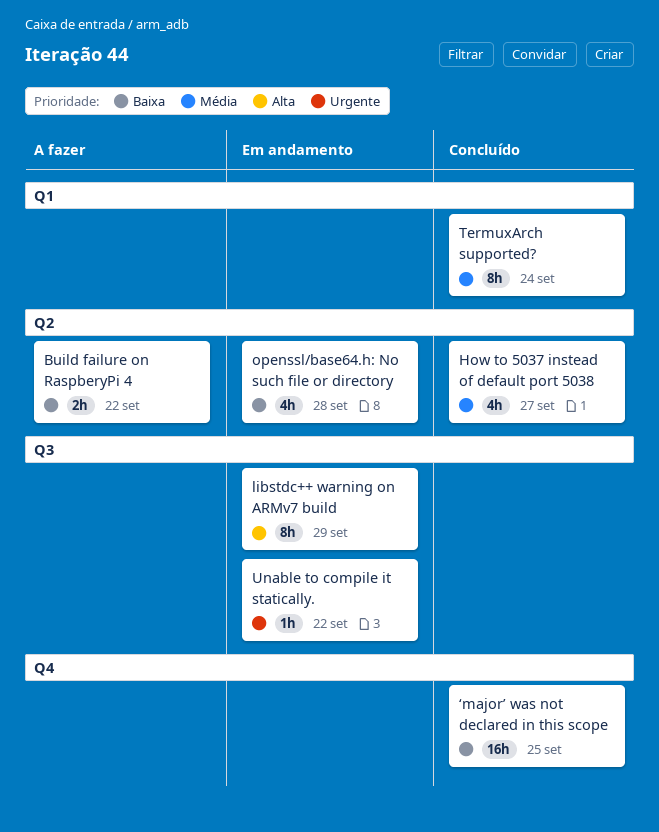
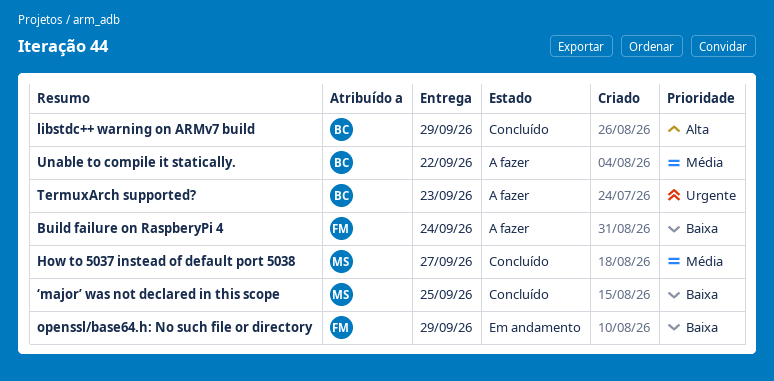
Build failure on RaspberyPi 4, due: Sep 22 -> Sep 24
libstdc++ warning on ARMv7 build, status: Em andamento -> Concluído
openssl/base64.h: No such file or directory, due: Sep 28 -> Sep 29
TermuxArch supported?, status: Concluído -> A fazer
TermuxArch supported?, priority: Média -> Urgente
TermuxArch supported?, due: Sep 24 -> Sep 23
Unable to compile it statically., status: Em andamento -> A fazer
Unable to compile it statically., priority: Urgente -> Média

